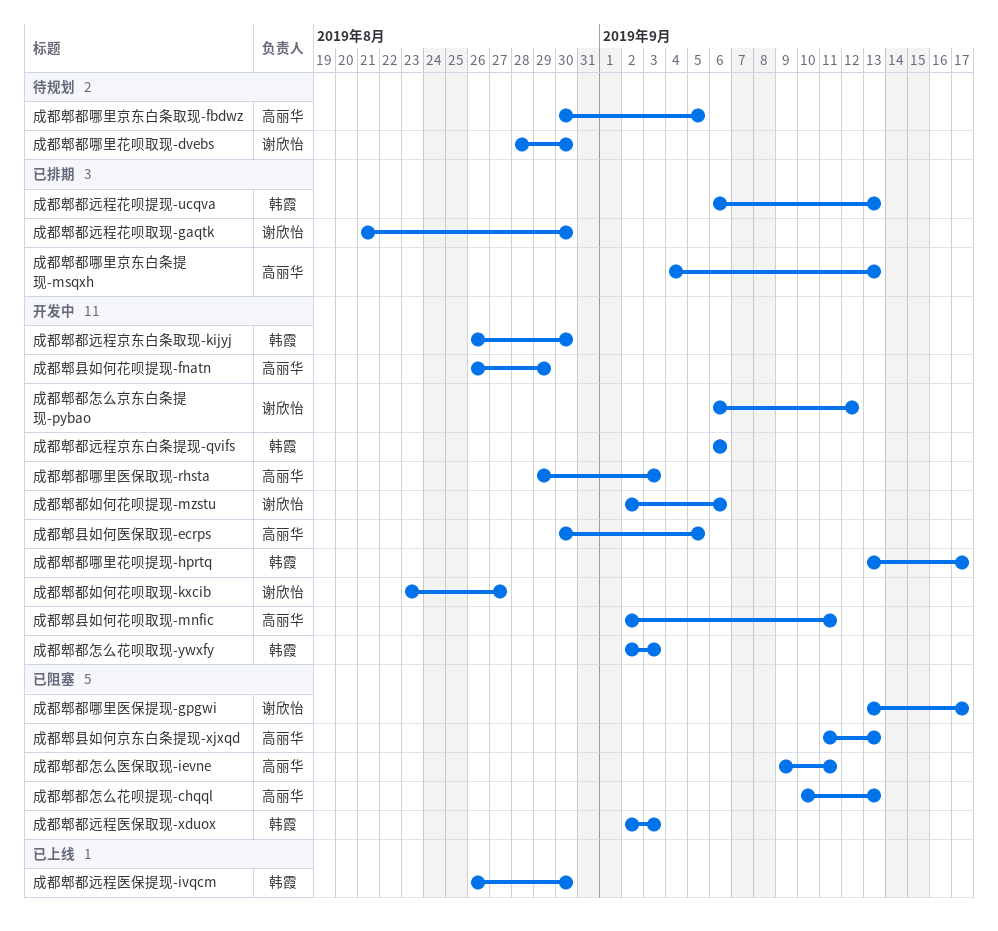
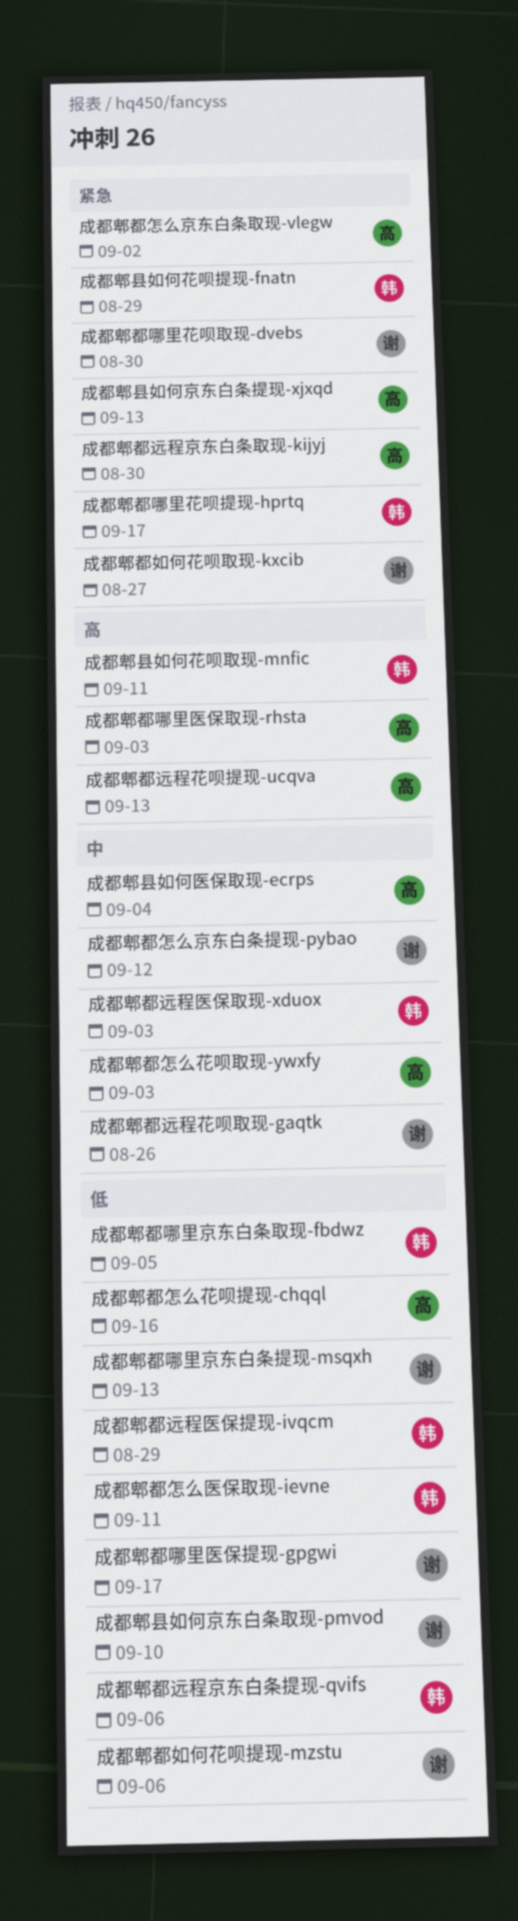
成都郫县如何京东白条取现-pmvod: none -> present
成都郫县如何医保取现-ecrps, due: Sep 5 -> Sep 4
成都郫县如何花呗取现-mnfic, owner: 高丽华 -> 韩霞
成都郫县如何花呗提现-fnatn, owner: 高丽华 -> 韩霞
成都郫都哪里京东白条取现-fbdwz, owner: 高丽华 -> 韩霞
成都郫都哪里京东白条提现-msqxh, owner: 高丽华 -> 谢欣怡
成都郫都怎么京东白条取现-vlegw: none -> present
成都郫都怎么医保取现-ievne, owner: 高丽华 -> 韩霞
成都郫都怎么花呗取现-ywxfy, owner: 韩霞 -> 高丽华
成都郫都怎么花呗提现-chqql, due: Sep 13 -> Sep 16
成都郫都远程京东白条取现-kijyj, owner: 韩霞 -> 高丽华
成都郫都远程医保提现-ivqcm, due: Aug 30 -> Aug 29
成都郫都远程花呗取现-gaqtk, due: Aug 30 -> Aug 26
成都郫都远程花呗提现-ucqva, owner: 韩霞 -> 高丽华

